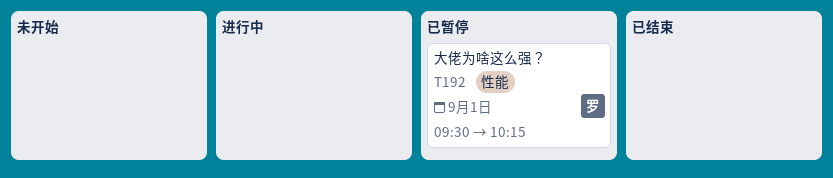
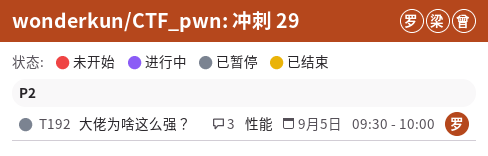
T192, day: Sep 1 -> Sep 5
T192, ends: 10:15 -> 10:00

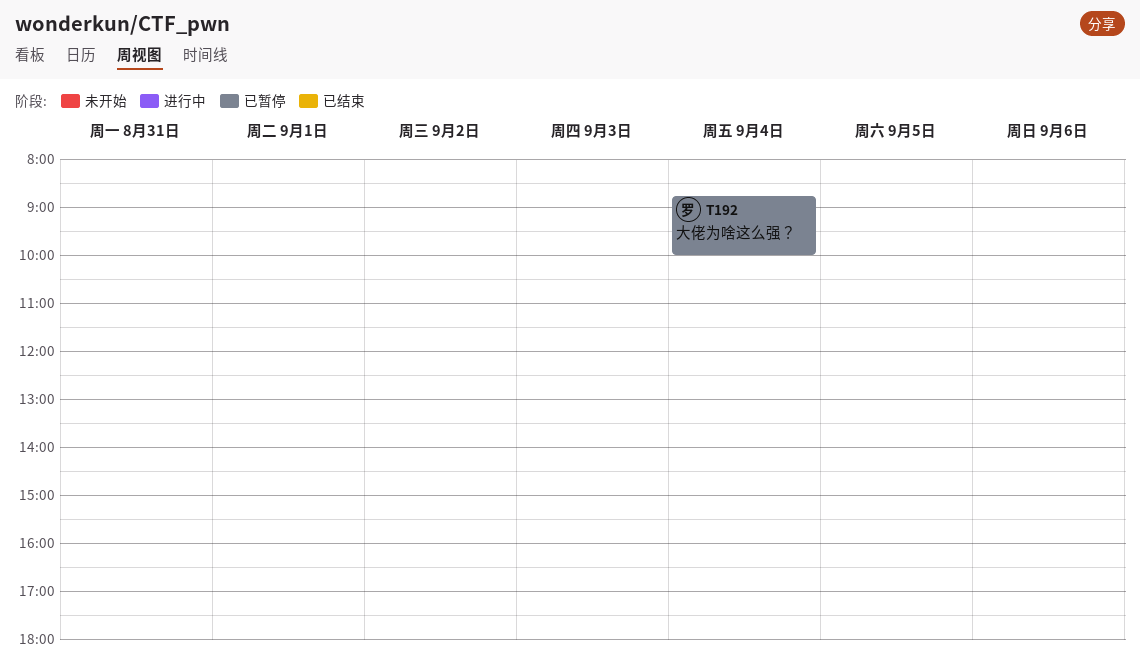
T192, day: Sep 5 -> Sep 4
T192, begins: 09:30 -> 08:45

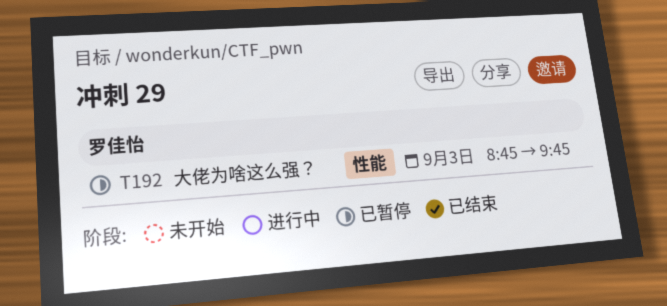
T192, day: Sep 4 -> Sep 3
T192, ends: 10:00 -> 09:45

